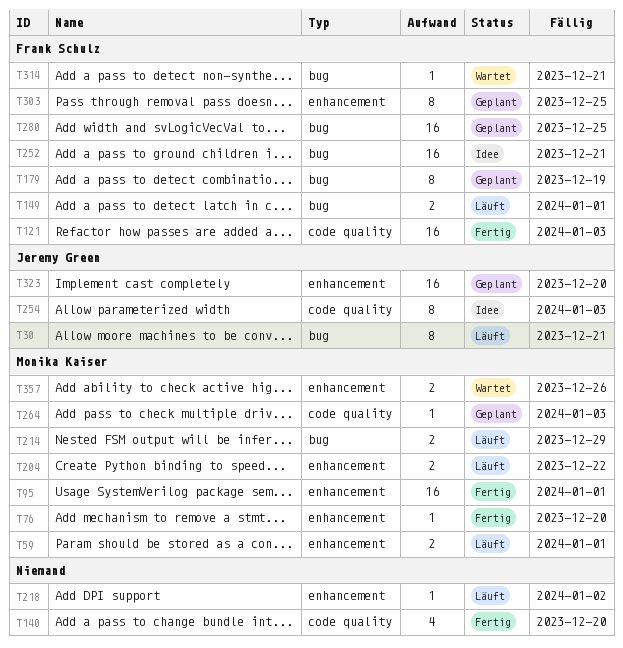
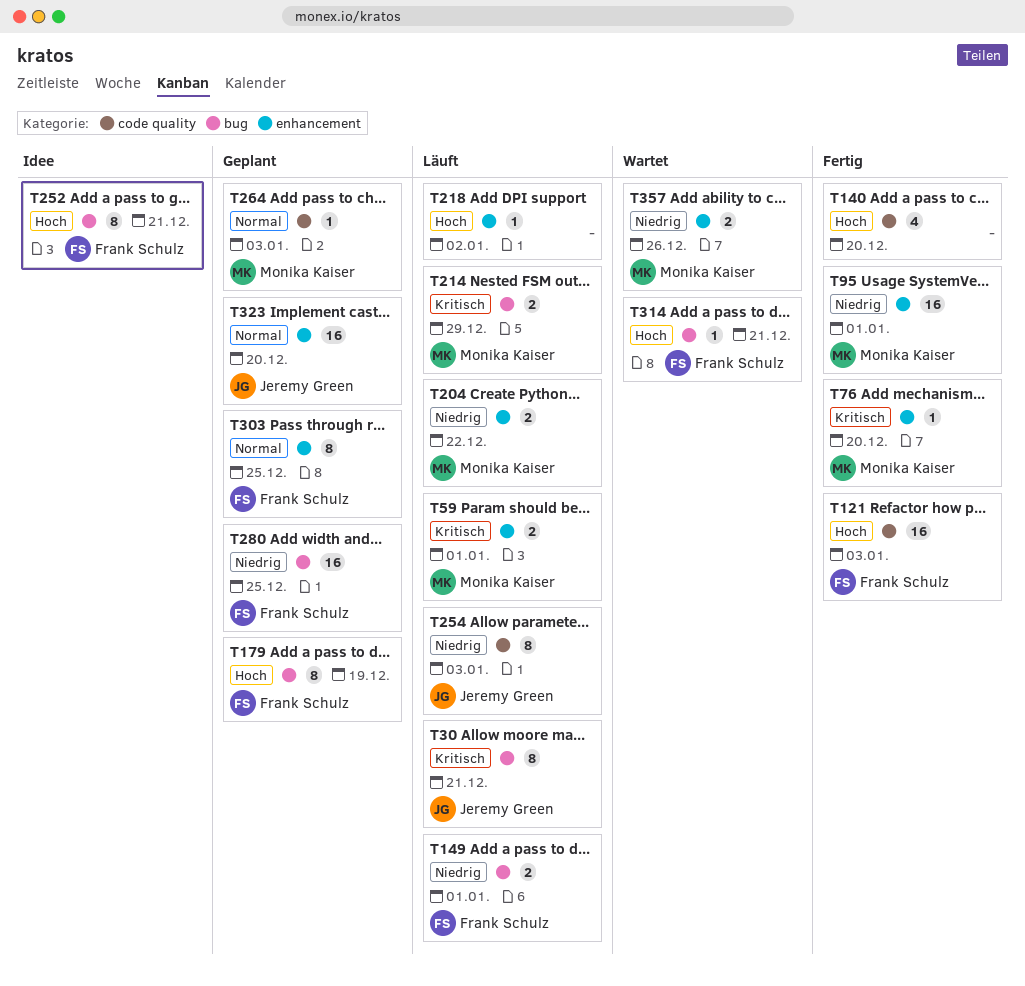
T252, estimate: 16 -> 8
T254, status: Idee -> Läuft

